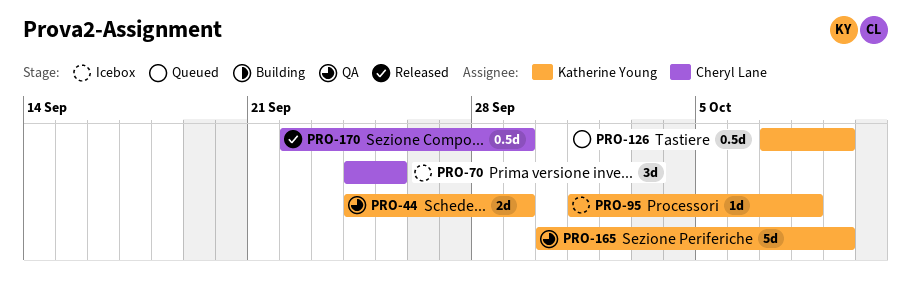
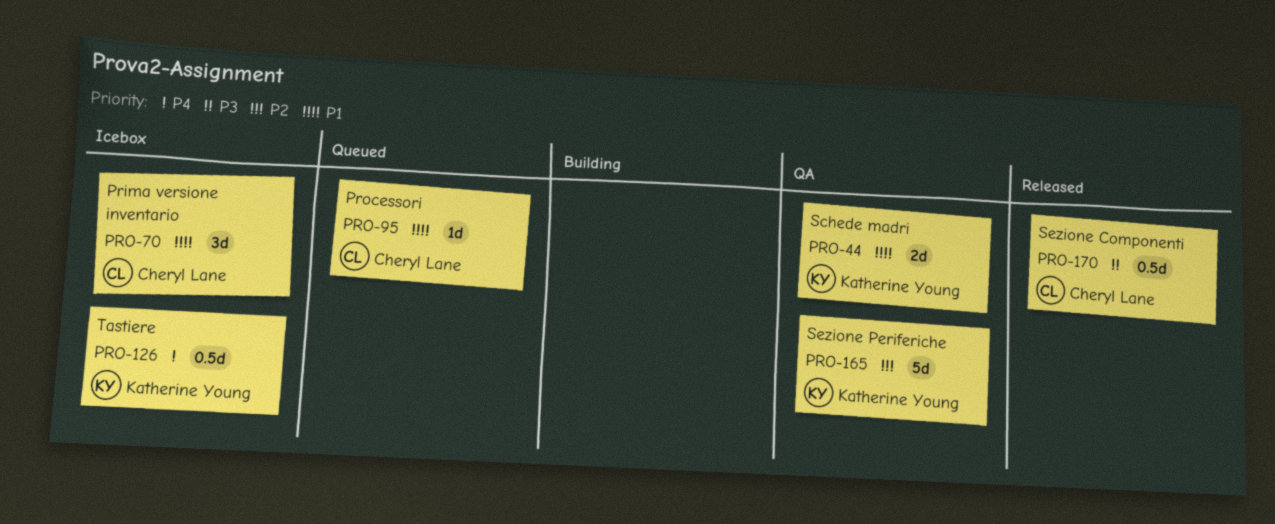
PRO-95, status: Icebox -> Queued
PRO-95, owner: Katherine Young -> Cheryl Lane
PRO-126, status: Queued -> Icebox

